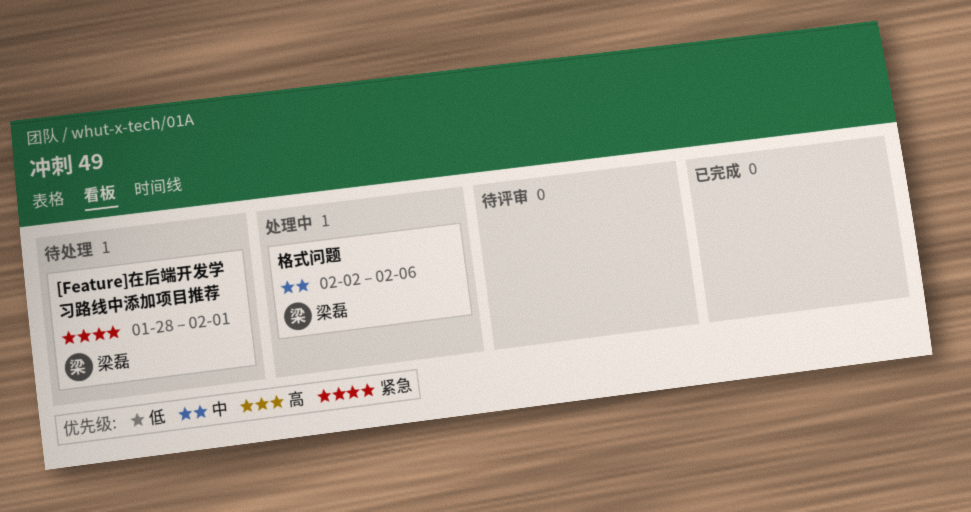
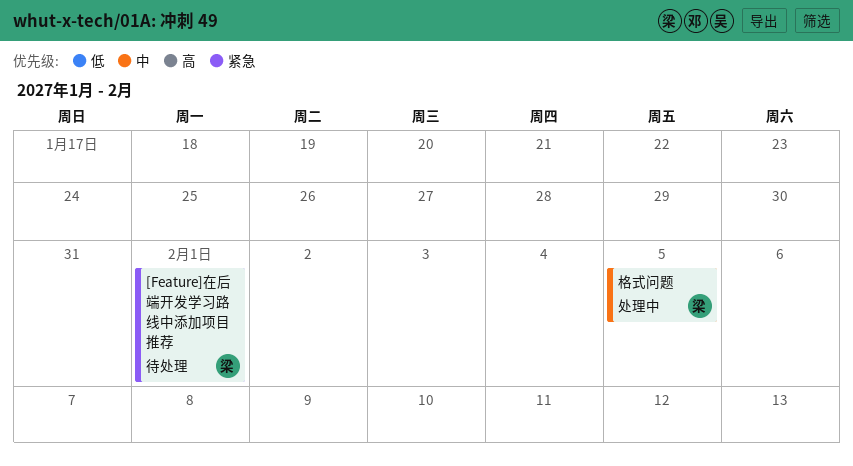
格式问题, due: Feb 6 -> Feb 5

